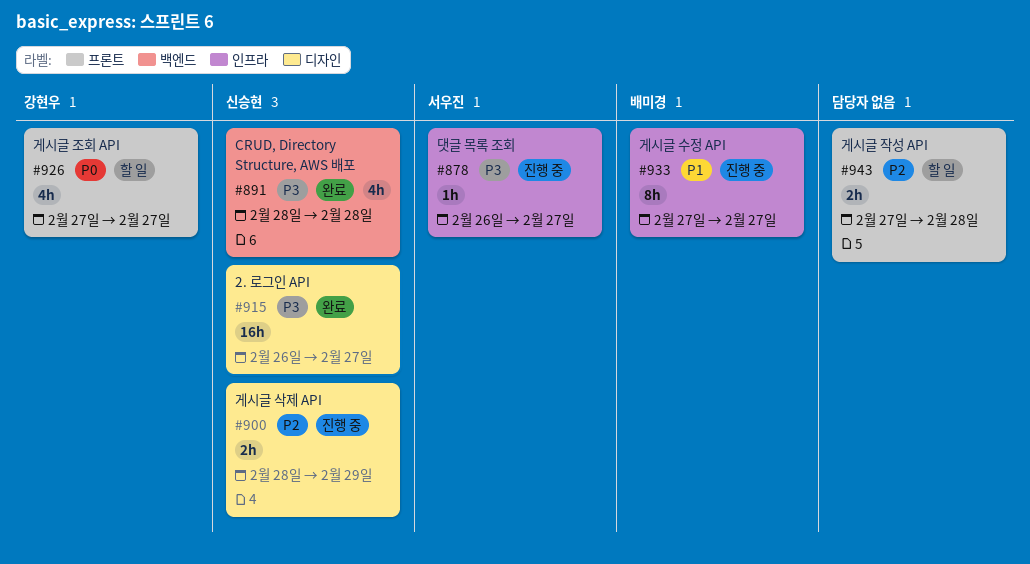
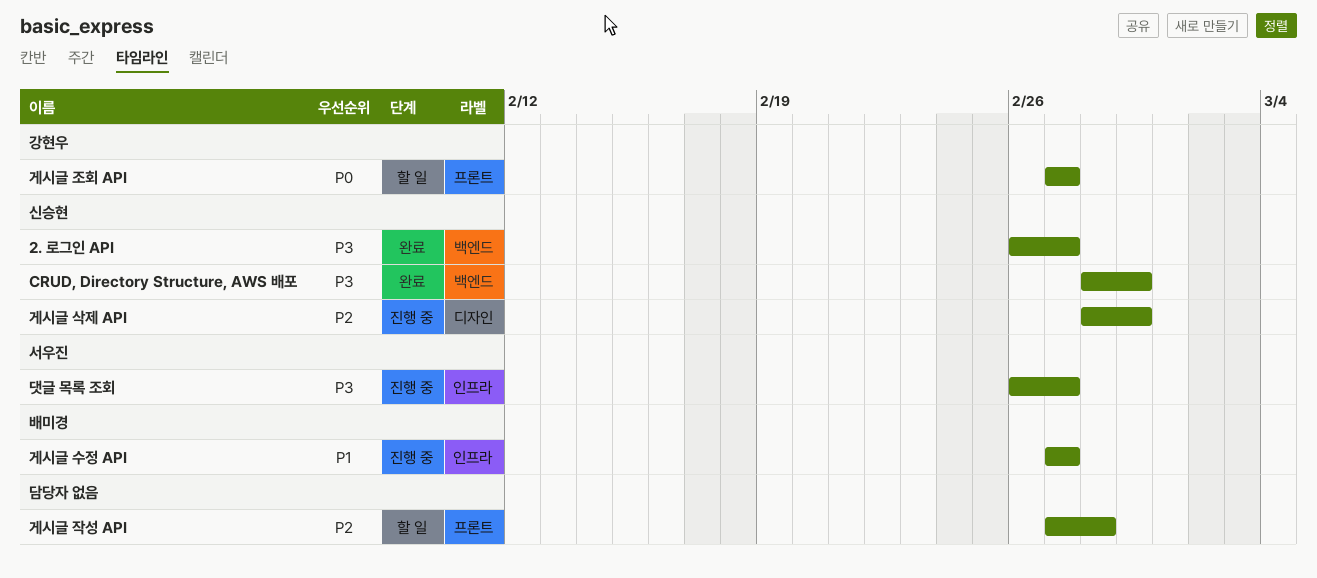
2. 로그인 API, label: 디자인 -> 백엔드
CRUD, Directory Structure, AWS 배포, due: Feb 28 -> Feb 29

